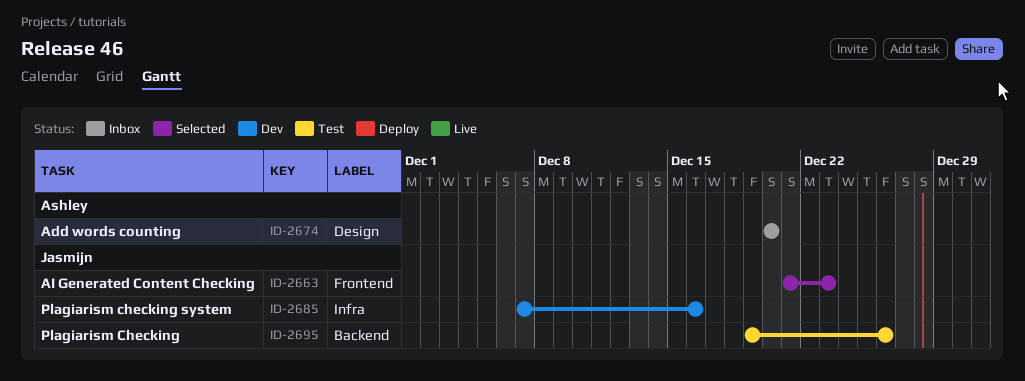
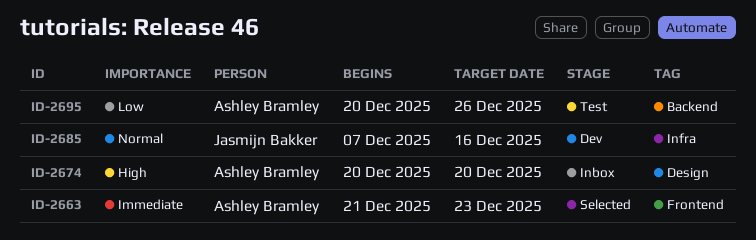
ID-2663, owner: Jasmijn Bakker -> Ashley Bramley
ID-2695, owner: Jasmijn Bakker -> Ashley Bramley
ID-2695, start: Dec 19 -> Dec 20

